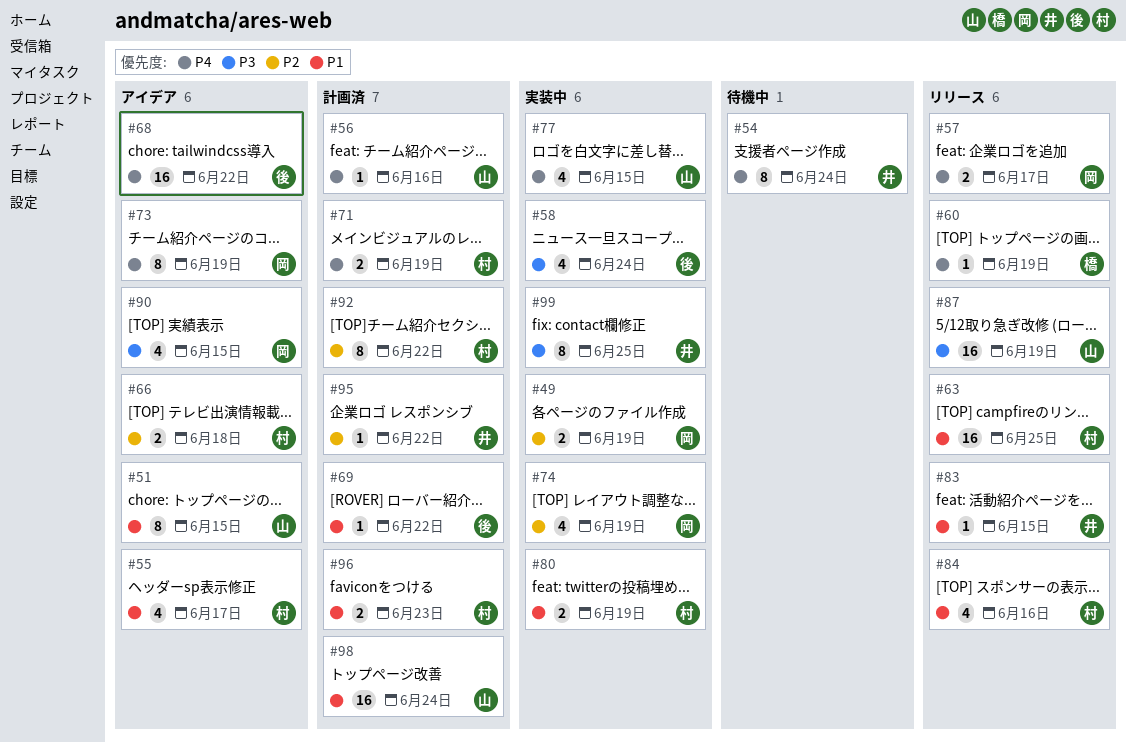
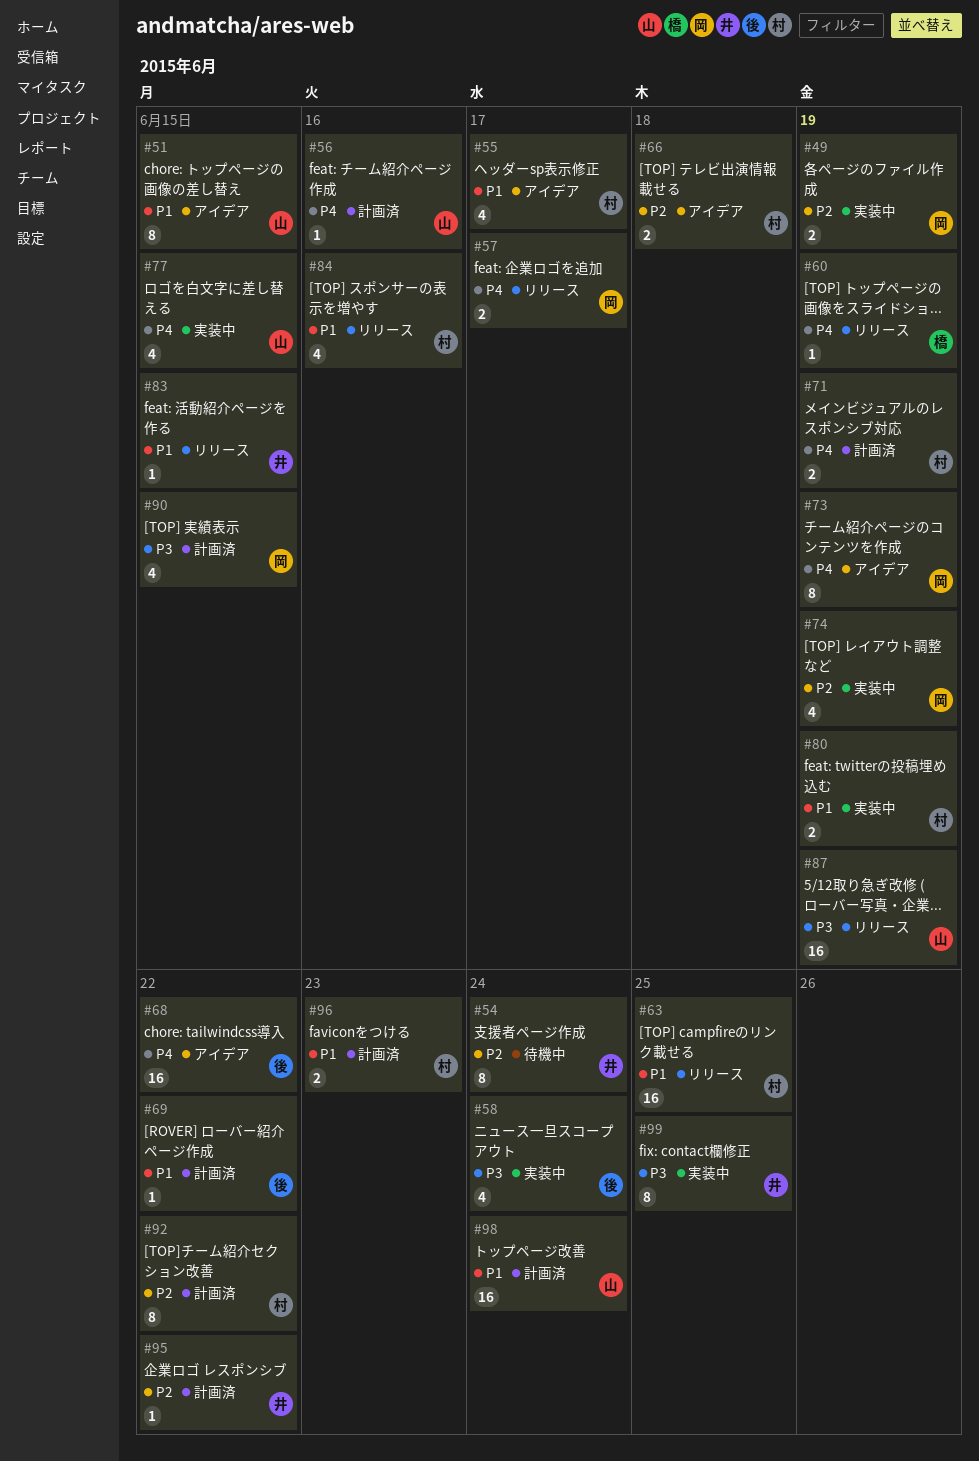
#54, priority: P4 -> P2
#90, status: アイデア -> 計画済

